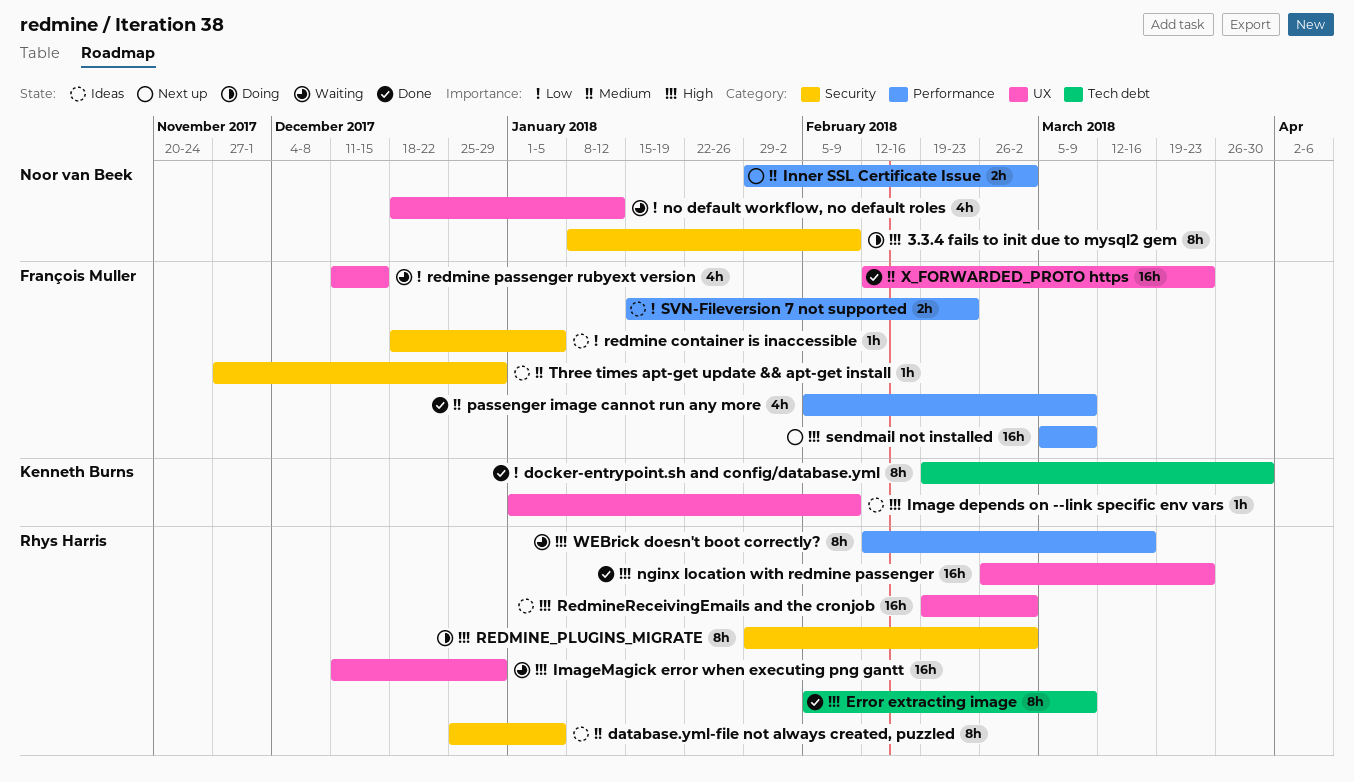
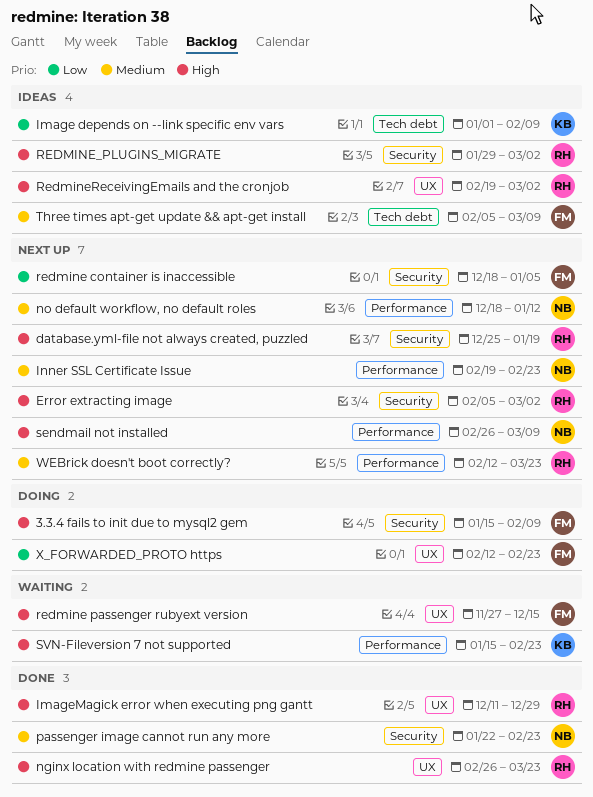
3.3.4 fails to init due to mysql2 gem, owner: Noor van Beek -> François Muller
3.3.4 fails to init due to mysql2 gem, start: Jan 8 -> Jan 15
database.yml-file not always created, puzzled, status: Ideas -> Next up
database.yml-file not always created, puzzled, priority: Medium -> High
database.yml-file not always created, puzzled, due: Jan 5 -> Jan 19
docker-entrypoint.sh and config/database.yml: present -> none
Error extracting image, status: Done -> Next up
Error extracting image, label: Tech debt -> Security
Error extracting image, due: Mar 9 -> Mar 2
Image depends on --link specific env vars, priority: High -> Low
Image depends on --link specific env vars, label: UX -> Tech debt
ImageMagick error when executing png gantt, status: Waiting -> Done
Inner SSL Certificate Issue, start: Jan 29 -> Feb 19
Inner SSL Certificate Issue, due: Mar 2 -> Feb 23
no default workflow, no default roles, status: Waiting -> Next up
no default workflow, no default roles, priority: Low -> Medium
no default workflow, no default roles, label: UX -> Performance
passenger image cannot run any more, owner: François Muller -> Noor van Beek
passenger image cannot run any more, label: Performance -> Security
passenger image cannot run any more, start: Feb 5 -> Jan 22
passenger image cannot run any more, due: Mar 9 -> Feb 23
redmine container is inaccessible, status: Ideas -> Next up
redmine passenger rubyext version, priority: Low -> High
redmine passenger rubyext version, start: Dec 11 -> Nov 27
REDMINE_PLUGINS_MIGRATE, status: Doing -> Ideas
sendmail not installed, owner: François Muller -> Noor van Beek
sendmail not installed, start: Mar 5 -> Feb 26
SVN-Fileversion 7 not supported, status: Ideas -> Waiting
SVN-Fileversion 7 not supported, owner: François Muller -> Kenneth Burns
SVN-Fileversion 7 not supported, priority: Low -> High
Three times apt-get update && apt-get install, label: Security -> Tech debt
Three times apt-get update && apt-get install, start: Nov 27 -> Feb 5
Three times apt-get update && apt-get install, due: Dec 29 -> Mar 9
WEBrick doesn't boot correctly?, status: Waiting -> Next up
WEBrick doesn't boot correctly?, priority: High -> Medium
WEBrick doesn't boot correctly?, due: Mar 16 -> Mar 23
X_FORWARDED_PROTO https, status: Done -> Doing
X_FORWARDED_PROTO https, priority: Medium -> Low
X_FORWARDED_PROTO https, due: Mar 23 -> Feb 23

